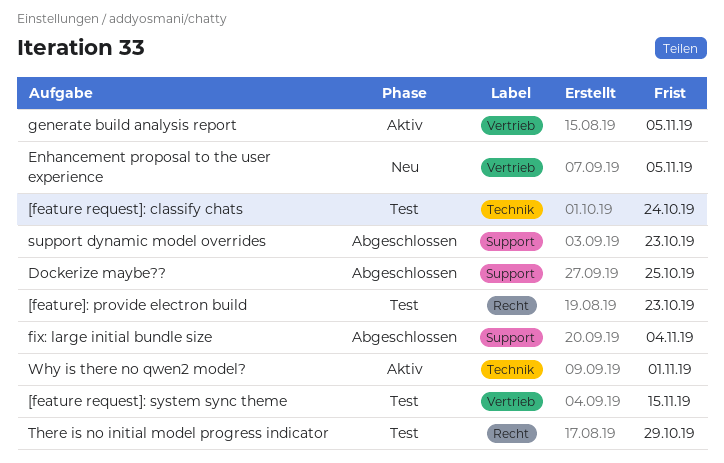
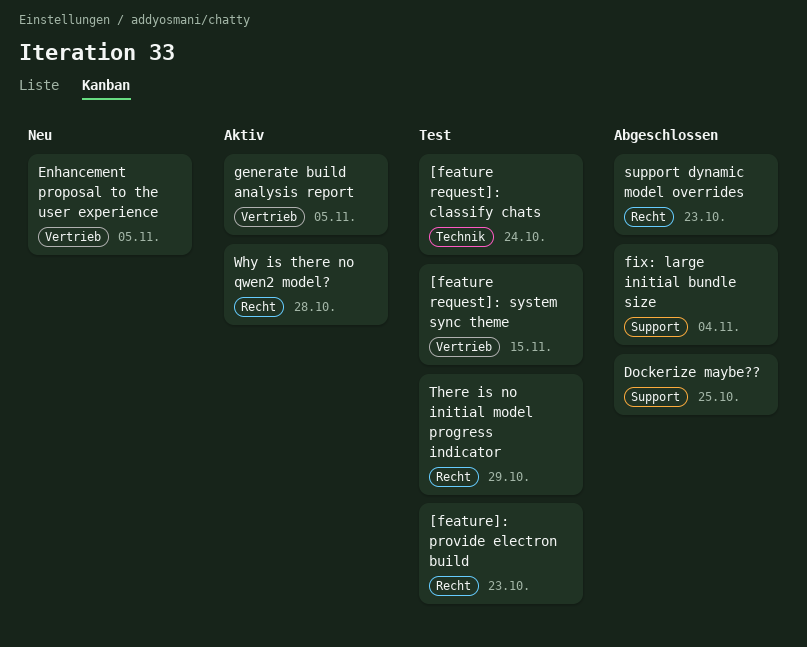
support dynamic model overrides, label: Support -> Recht
Why is there no qwen2 model?, label: Technik -> Recht
Why is there no qwen2 model?, due: Nov 1 -> Oct 28

